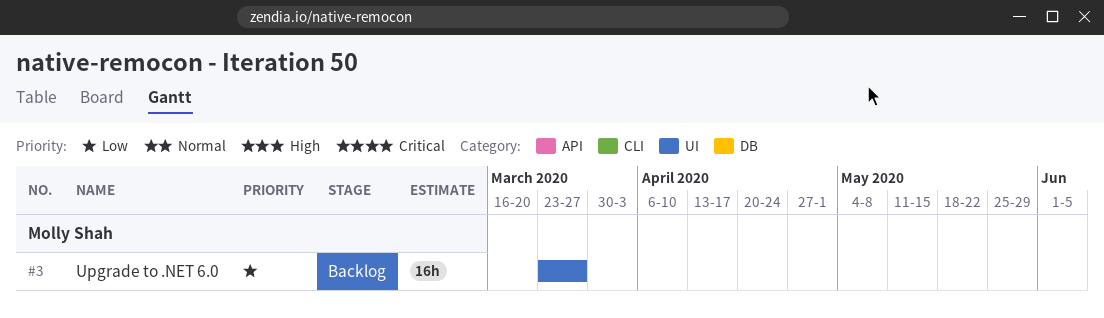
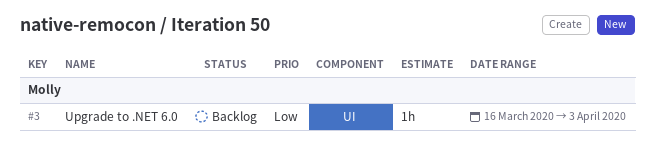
#3, estimate: 16h -> 1h
#3, start: Mar 23 -> Mar 16
#3, due: Mar 27 -> Apr 3

